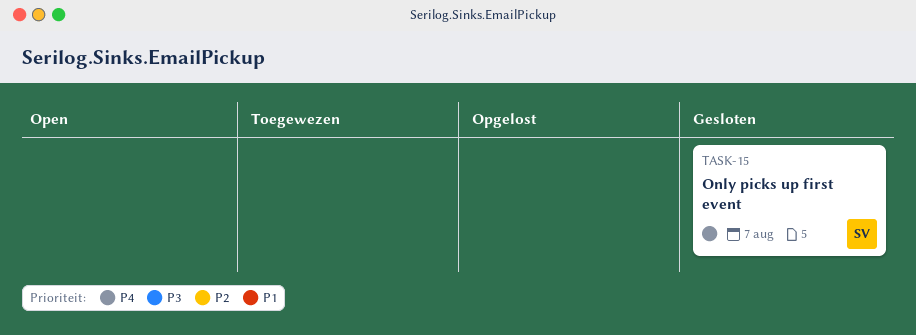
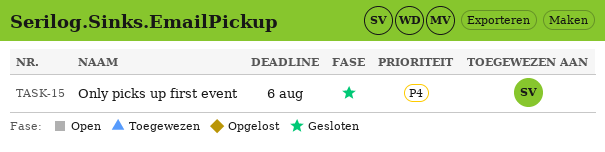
TASK-15, due: Aug 7 -> Aug 6

